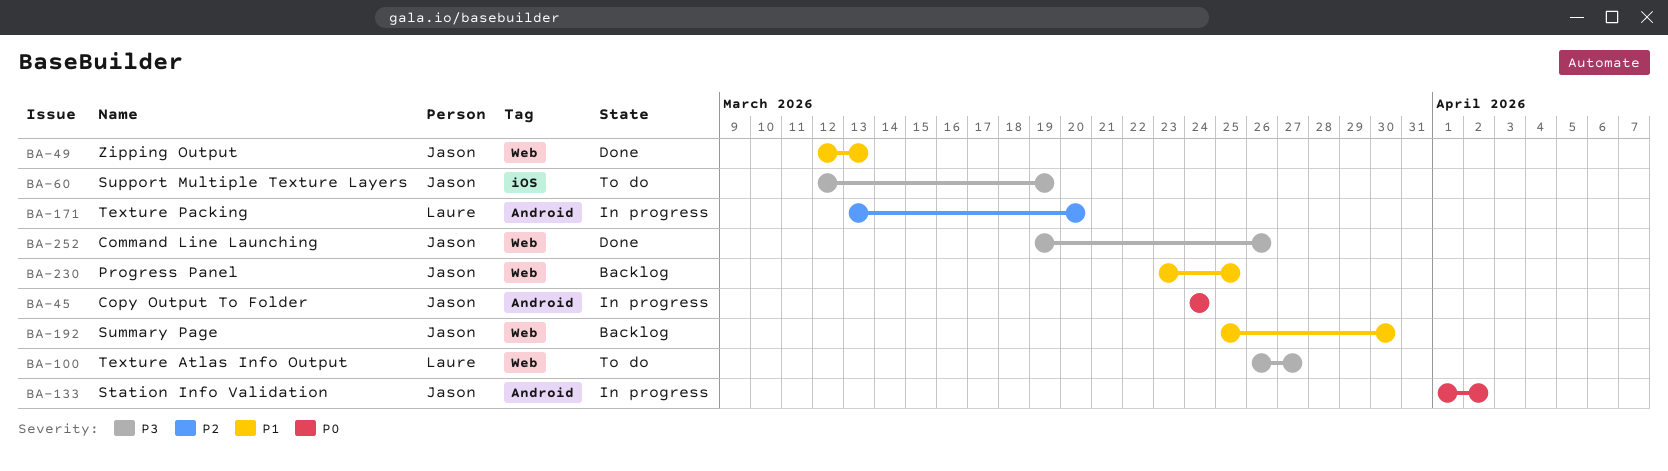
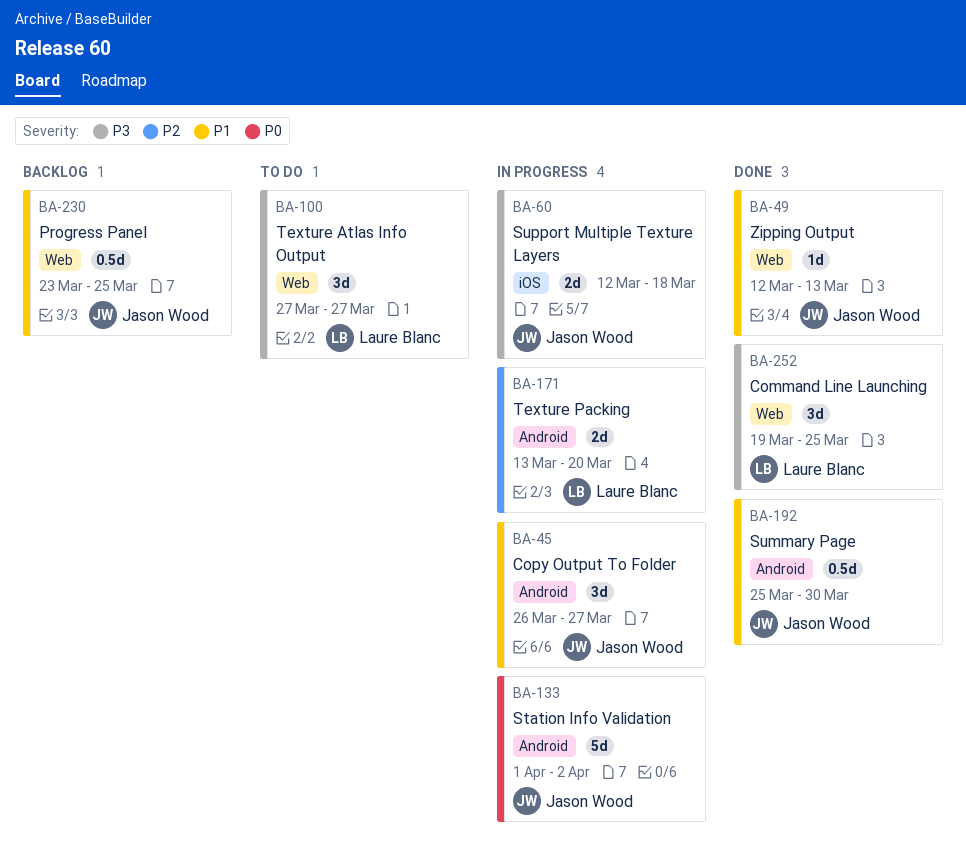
BA-45, priority: P0 -> P1
BA-45, start: Mar 24 -> Mar 26
BA-45, due: Mar 24 -> Mar 27
BA-60, status: To do -> In progress
BA-60, due: Mar 19 -> Mar 18
BA-100, start: Mar 26 -> Mar 27
BA-192, status: Backlog -> Done
BA-192, label: Web -> Android
BA-252, owner: Jason Wood -> Laure Blanc
BA-252, due: Mar 26 -> Mar 25

